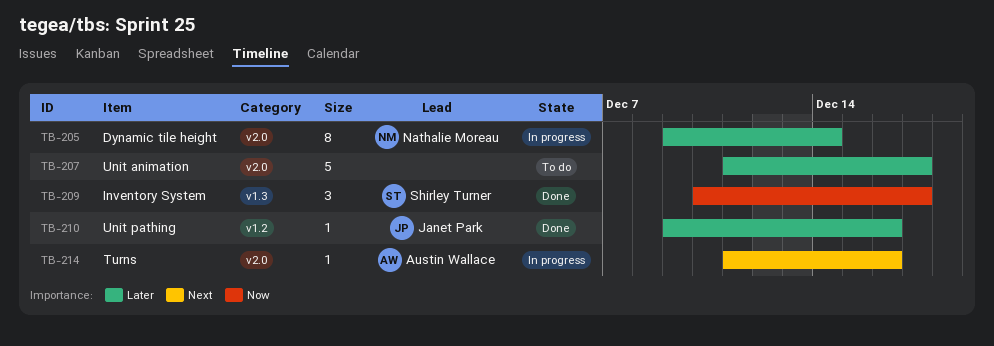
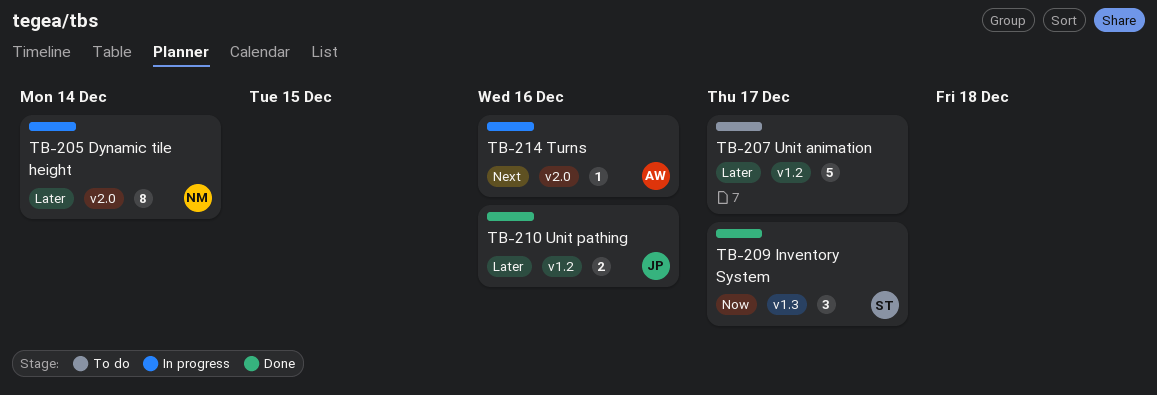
TB-207, label: v2.0 -> v1.2
TB-210, estimate: 1 -> 2

